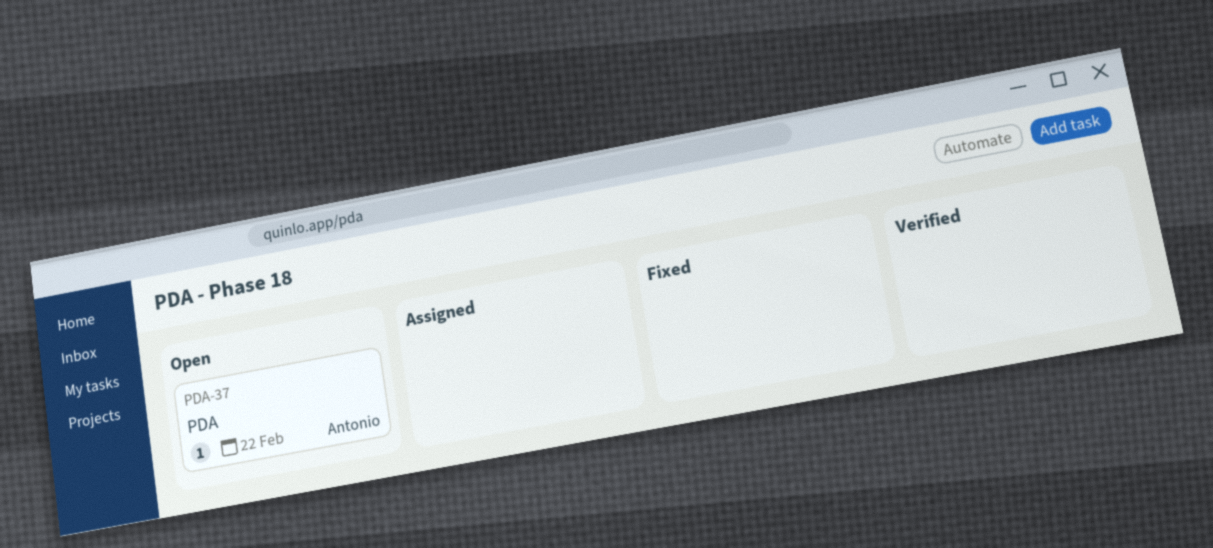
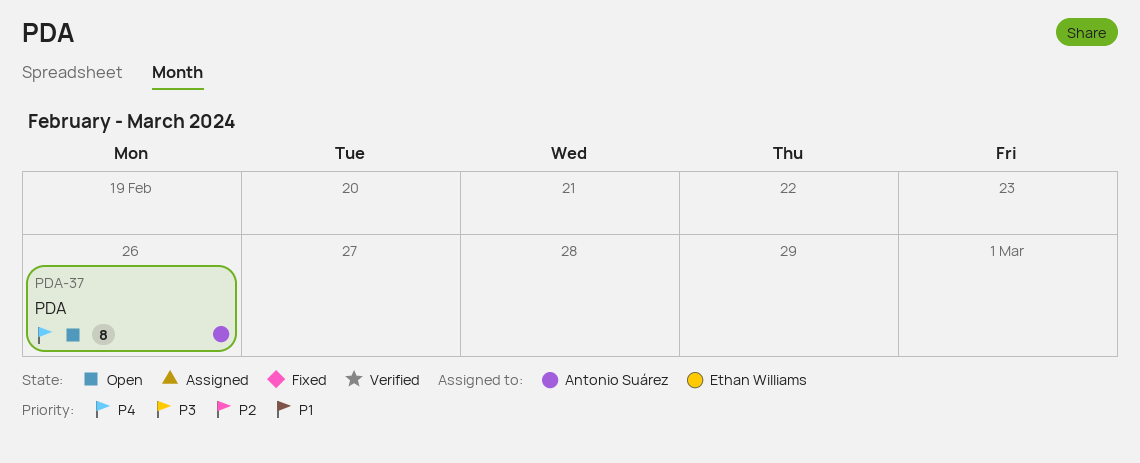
PDA-37, estimate: 1 -> 8
PDA-37, due: Feb 22 -> Feb 26

